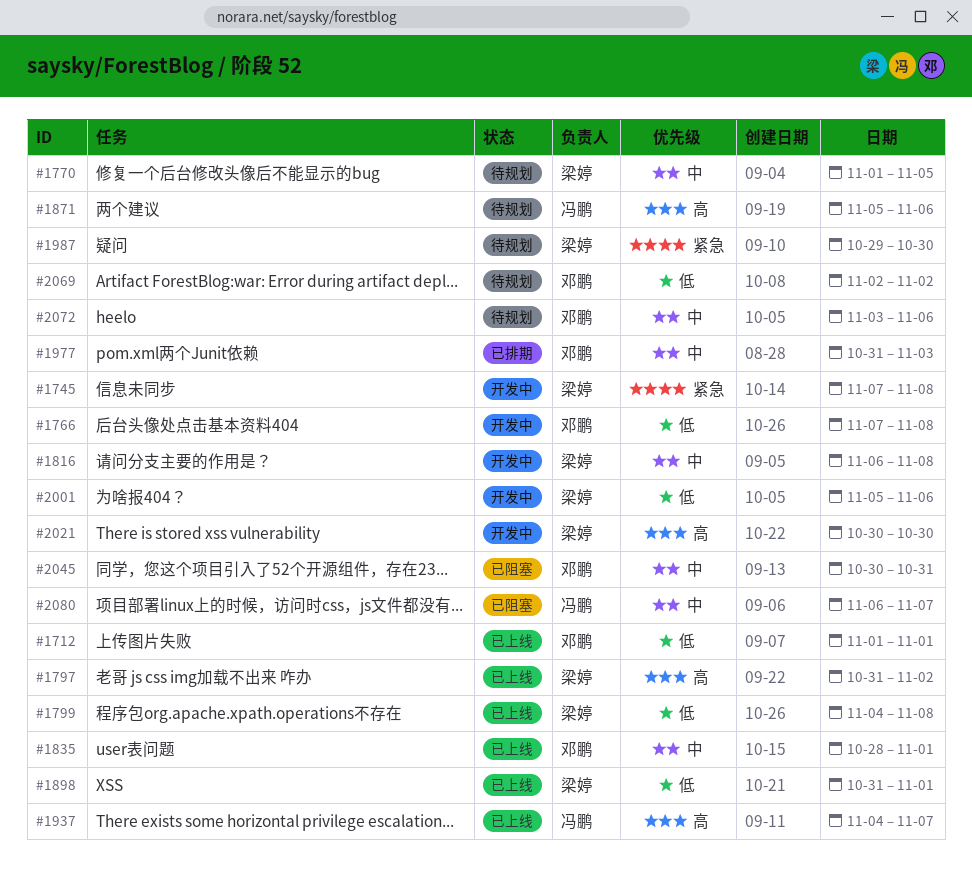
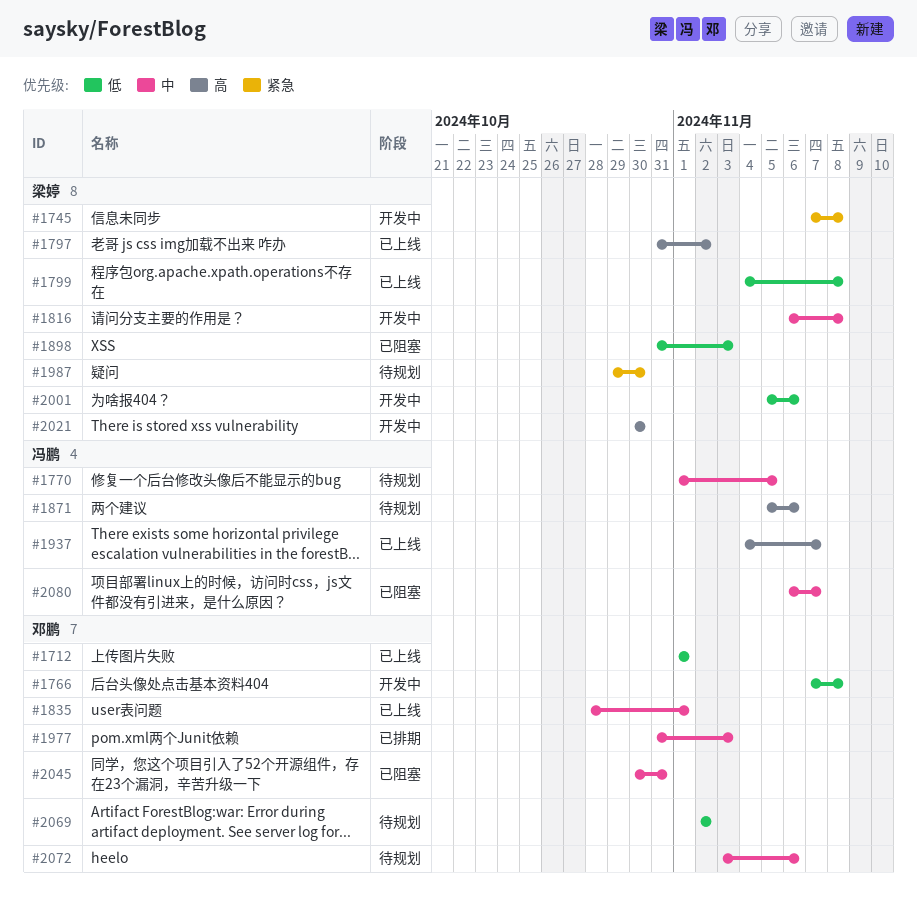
#1770, owner: 梁婷 -> 冯鹏
#1898, status: 已上线 -> 已阻塞
#1898, due: Nov 1 -> Nov 3

